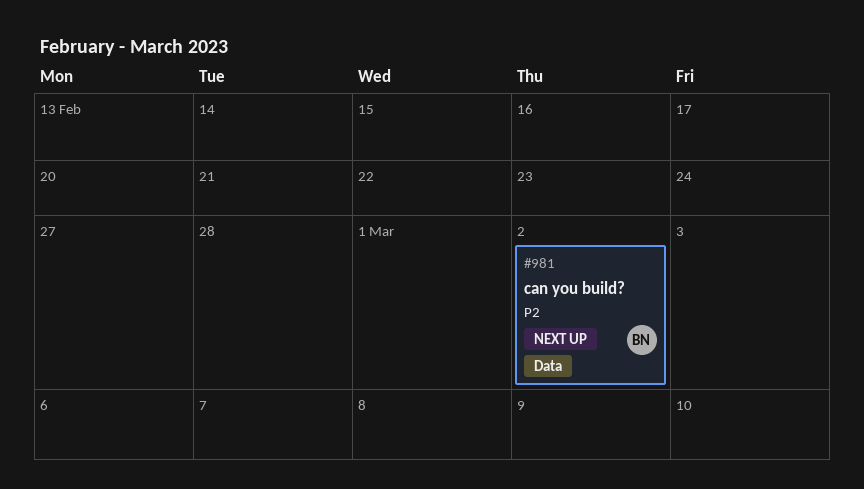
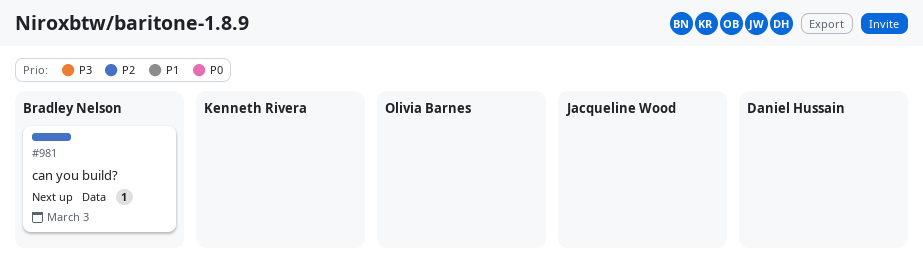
#981, due: Mar 2 -> Mar 3

